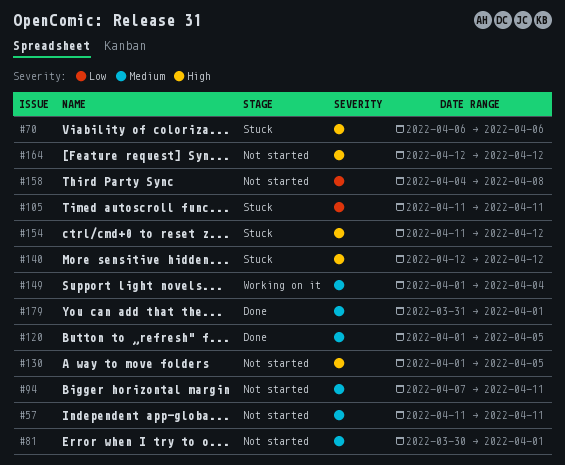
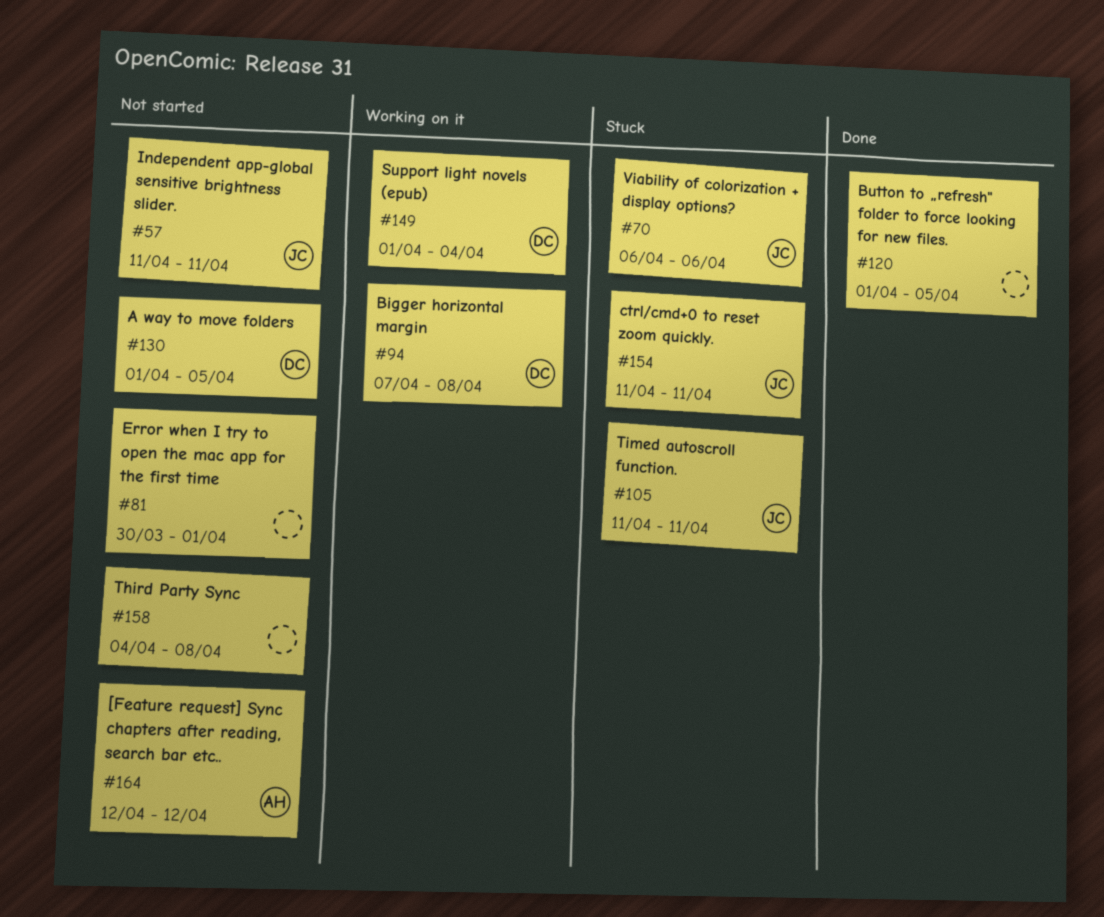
#94, status: Not started -> Working on it
#94, due: Apr 11 -> Apr 8
#140: present -> none
#154, due: Apr 12 -> Apr 11
#179: present -> none

